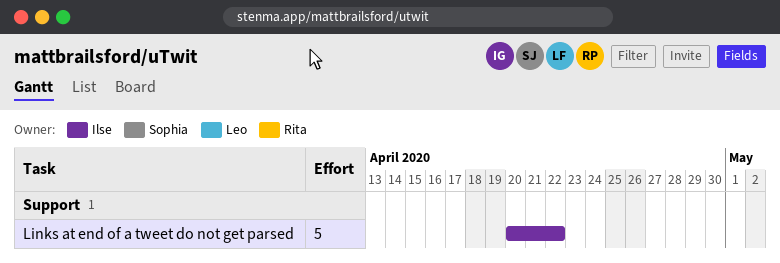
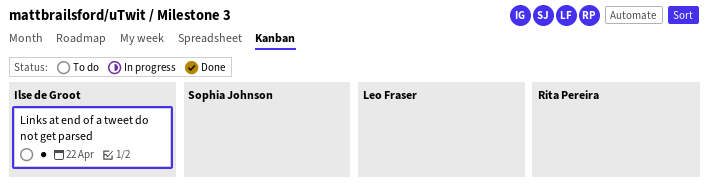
Links at end of a tweet do not get parsed, estimate: 5 -> 1

